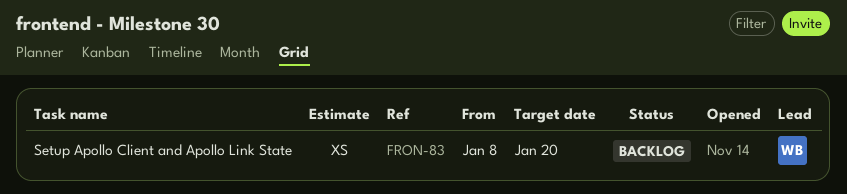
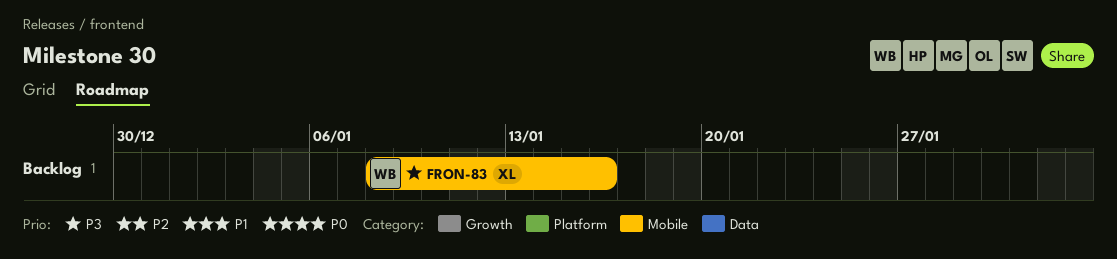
FRON-83, estimate: XS -> XL
FRON-83, due: Jan 20 -> Jan 16

